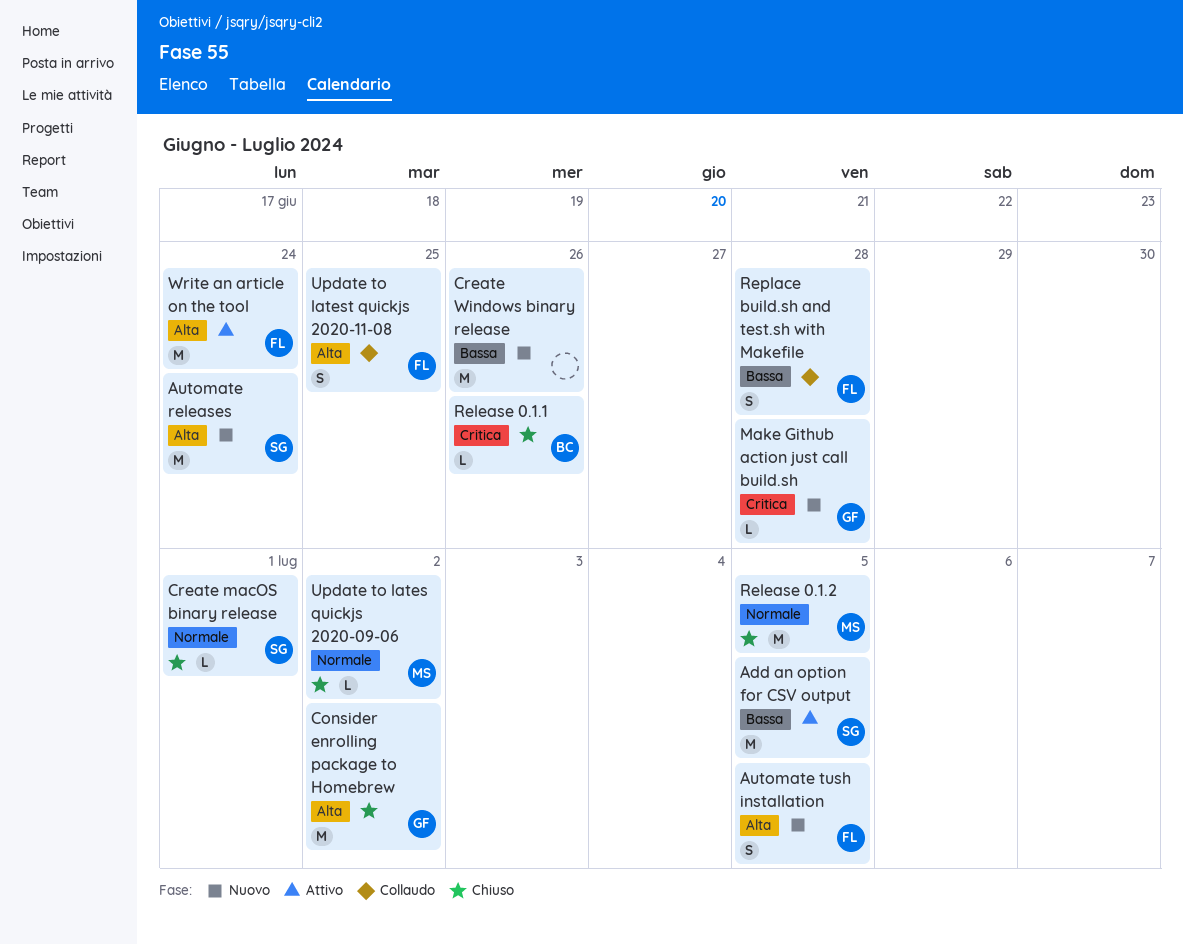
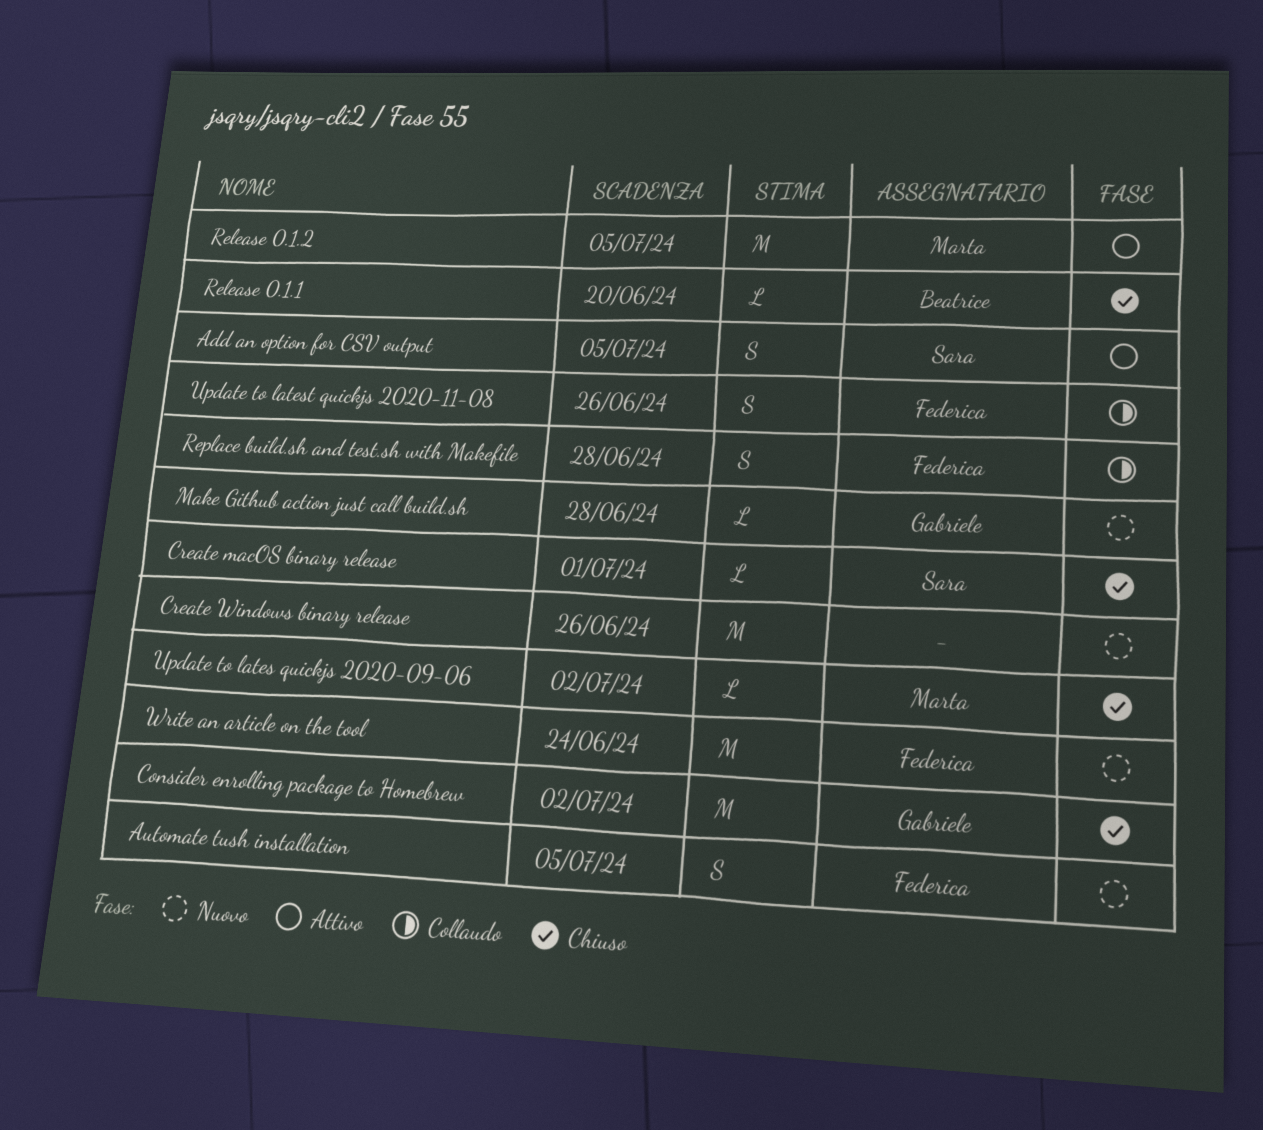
Add an option for CSV output, estimate: M -> S
Automate releases: present -> none
Release 0.1.1, due: Jun 26 -> Jun 20
Release 0.1.2, status: Chiuso -> Attivo
Update to latest quickjs 2020-11-08, due: Jun 25 -> Jun 26
Write an article on the tool, status: Attivo -> Nuovo

